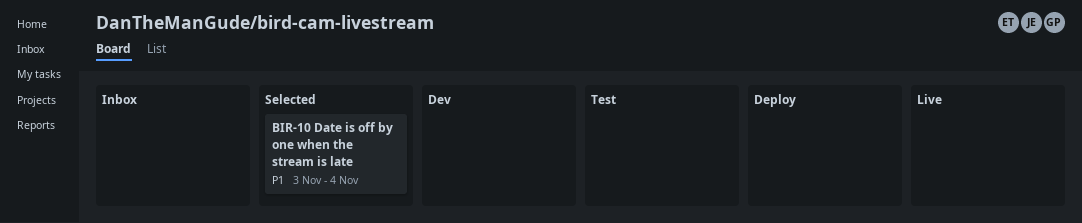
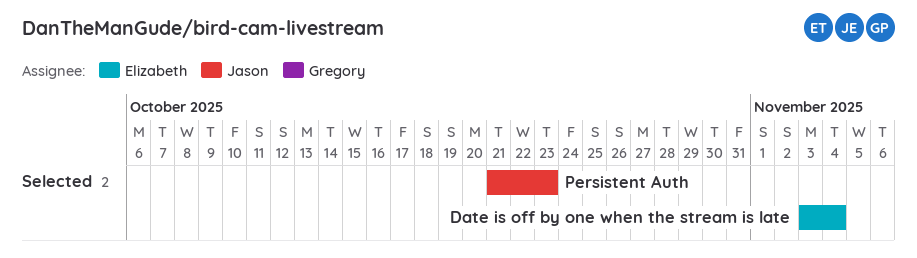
Persistent Auth: none -> present

